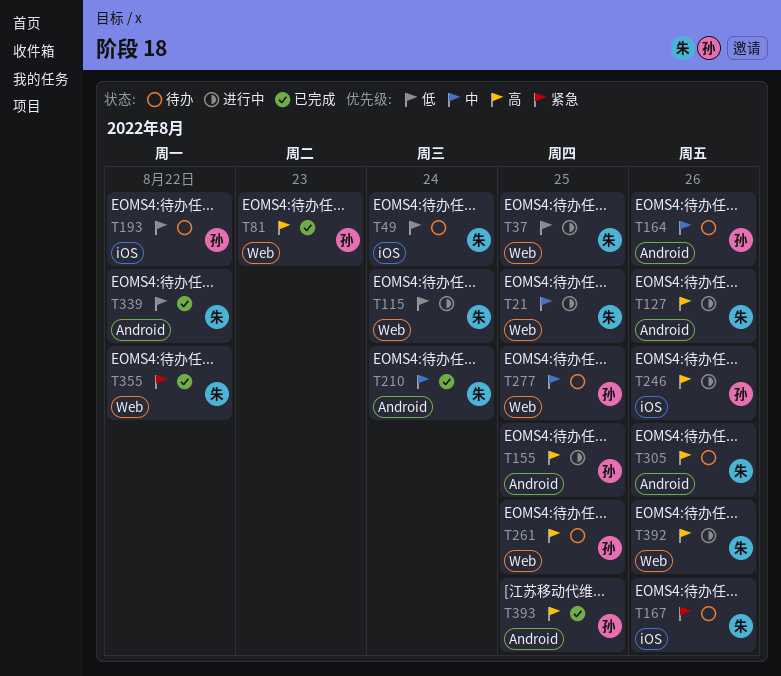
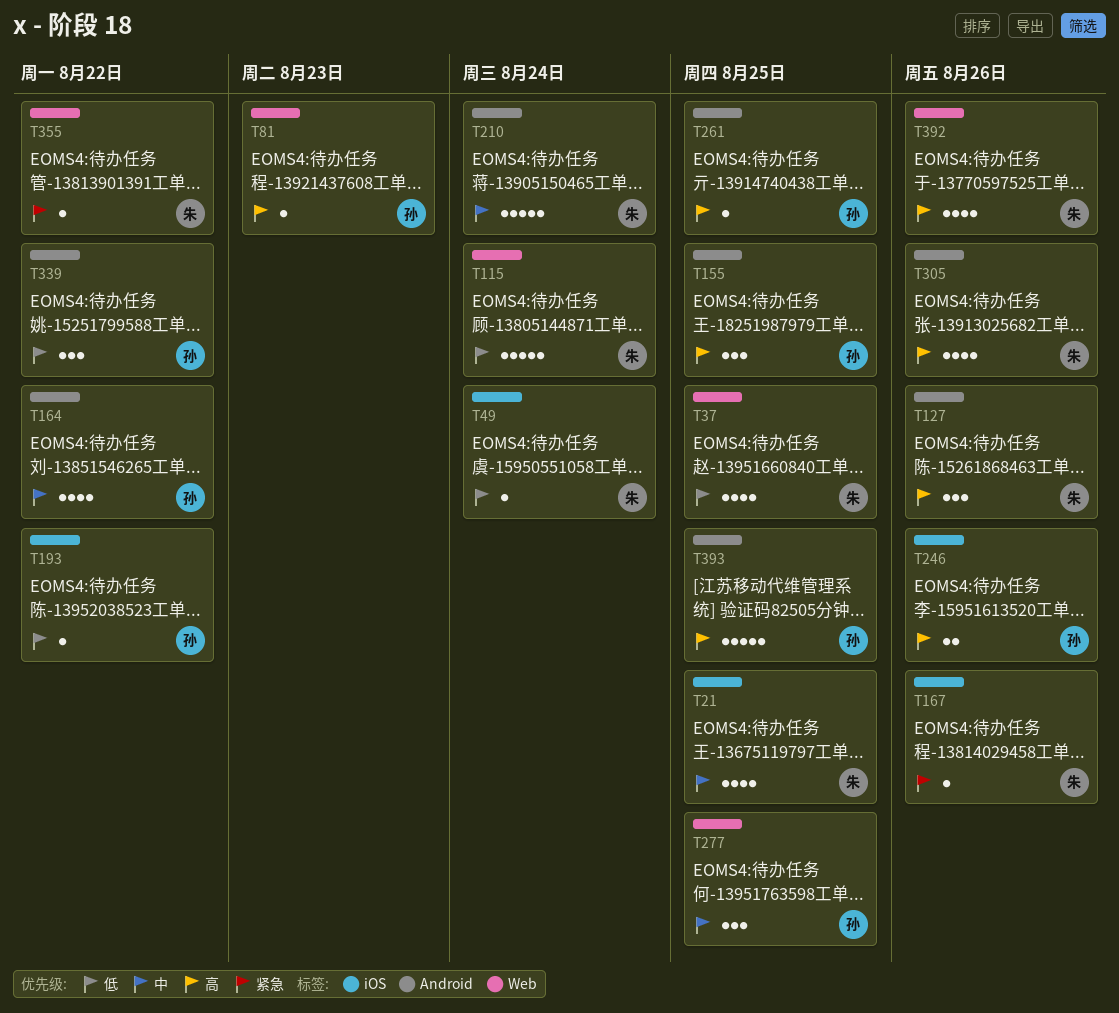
T21, label: Web -> iOS
T164, due: Aug 26 -> Aug 22
T261, label: Web -> Android
T339, owner: 朱 -> 孙

